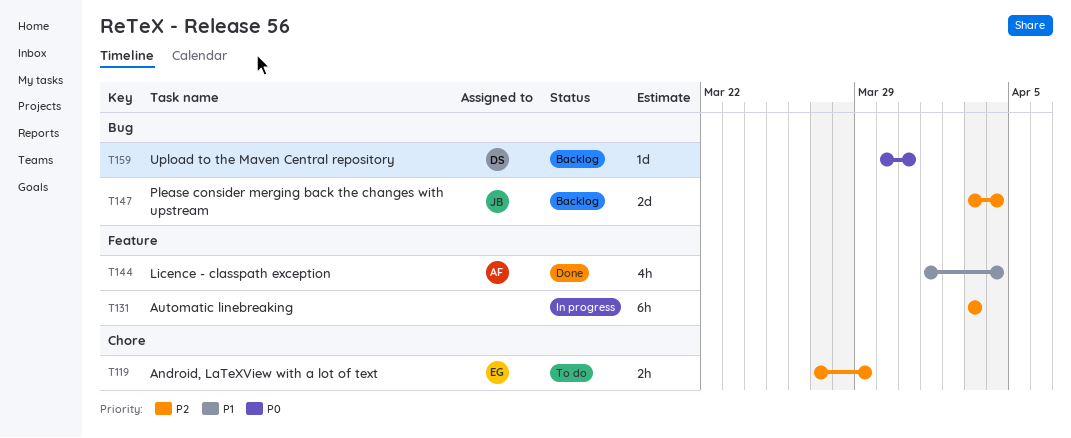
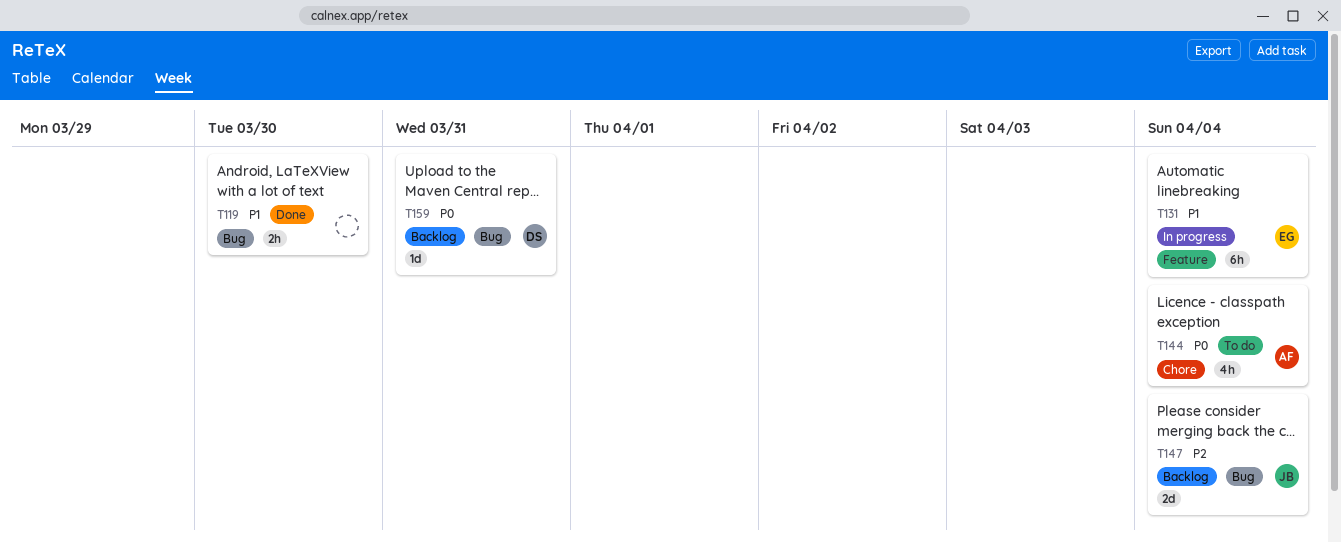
T119, status: To do -> Done
T119, owner: EG -> none
T119, priority: P2 -> P1
T119, label: Chore -> Bug
T119, due: Mar 29 -> Mar 30
T131, owner: none -> EG
T131, priority: P2 -> P1
T131, due: Apr 3 -> Apr 4
T144, status: Done -> To do
T144, priority: P1 -> P0
T144, label: Feature -> Chore

